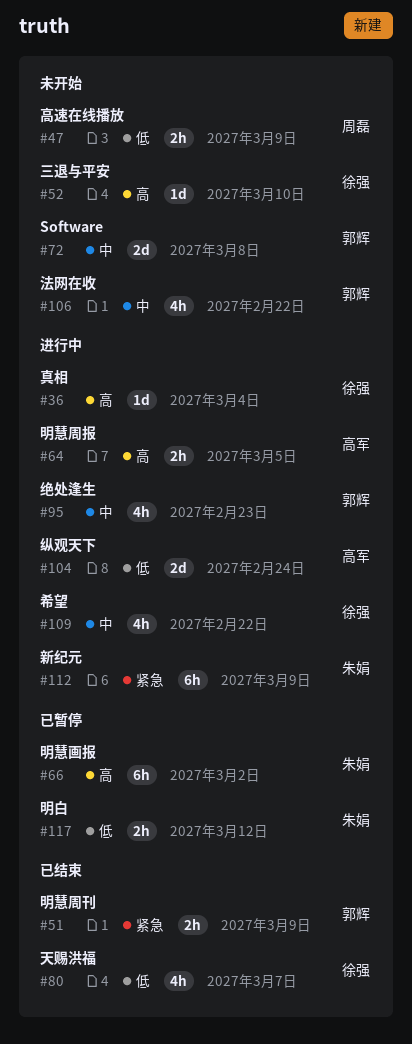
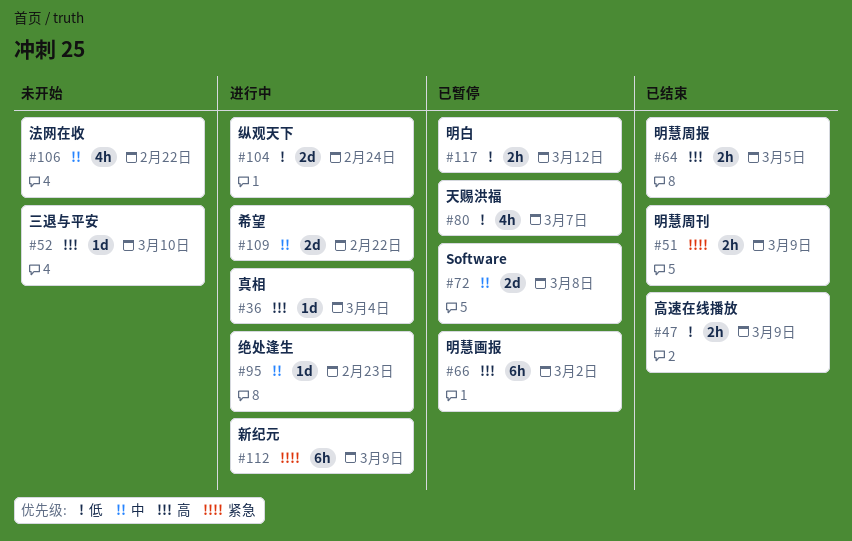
#47, status: 未开始 -> 已结束
#64, status: 进行中 -> 已结束
#72, status: 未开始 -> 已暂停
#80, status: 已结束 -> 已暂停
#95, estimate: 4h -> 1d
#109, estimate: 4h -> 2d

